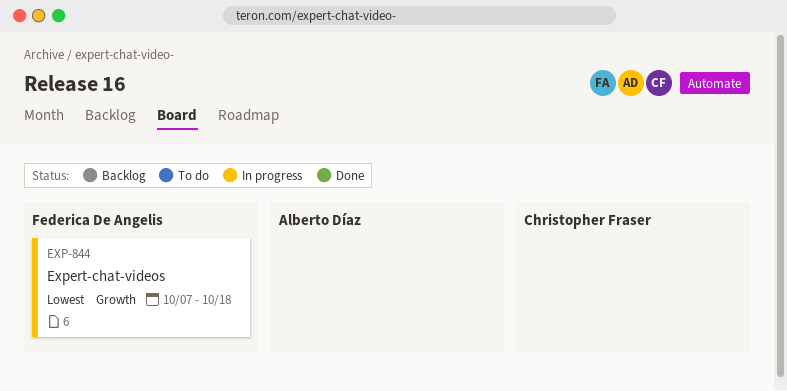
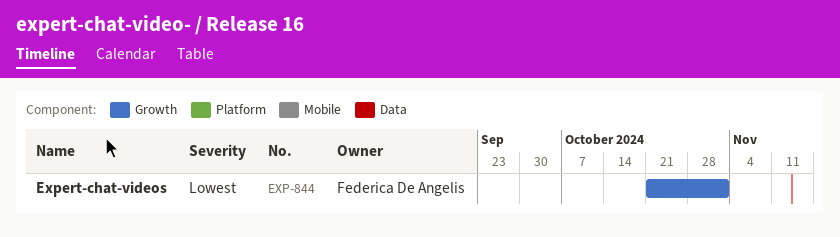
EXP-844, start: Oct 7 -> Oct 21
EXP-844, due: Oct 18 -> Nov 1

